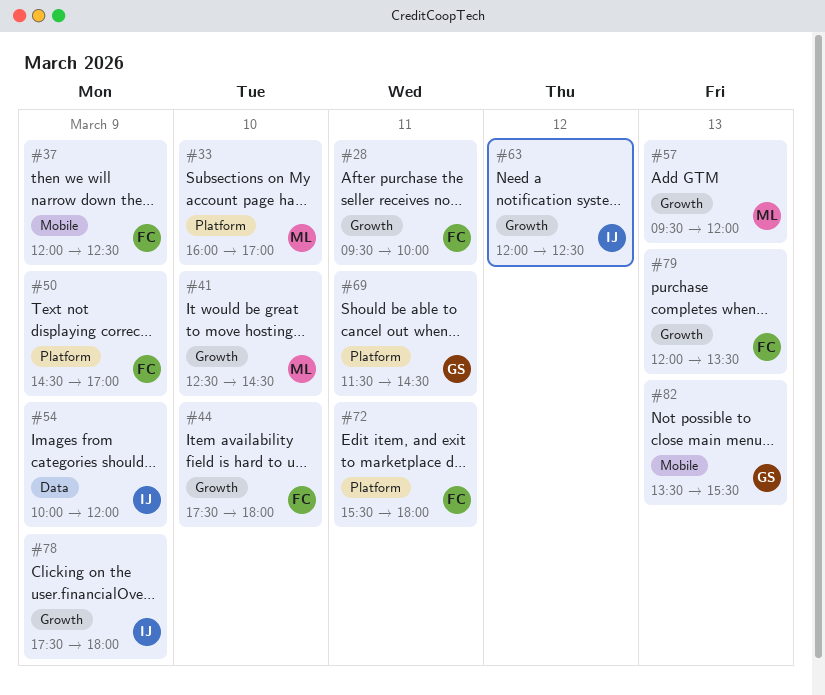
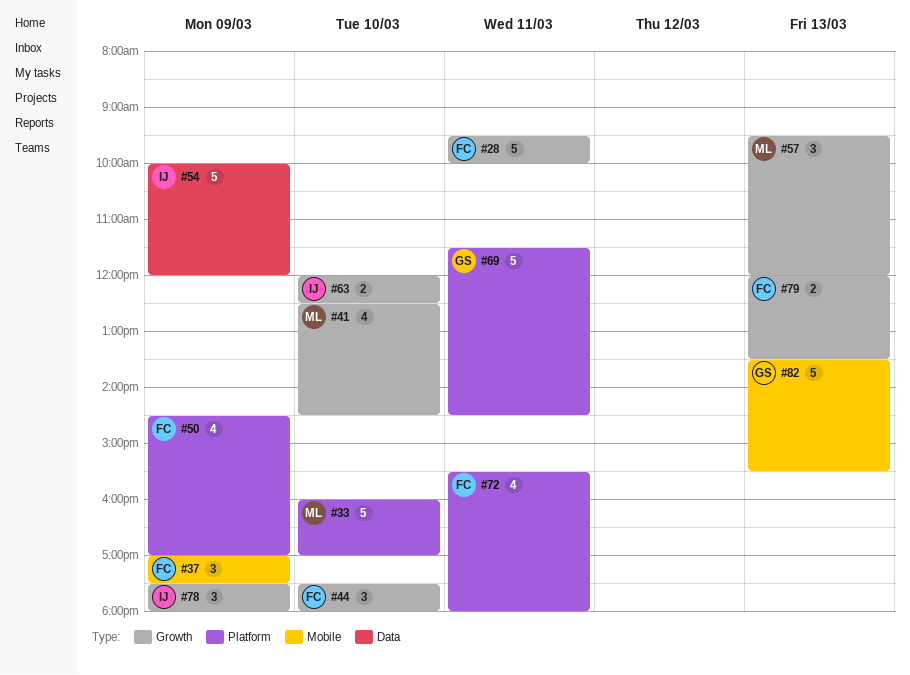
#37, begins: 12:00 -> 17:00
#37, ends: 12:30 -> 17:30
#63, day: Mar 12 -> Mar 10

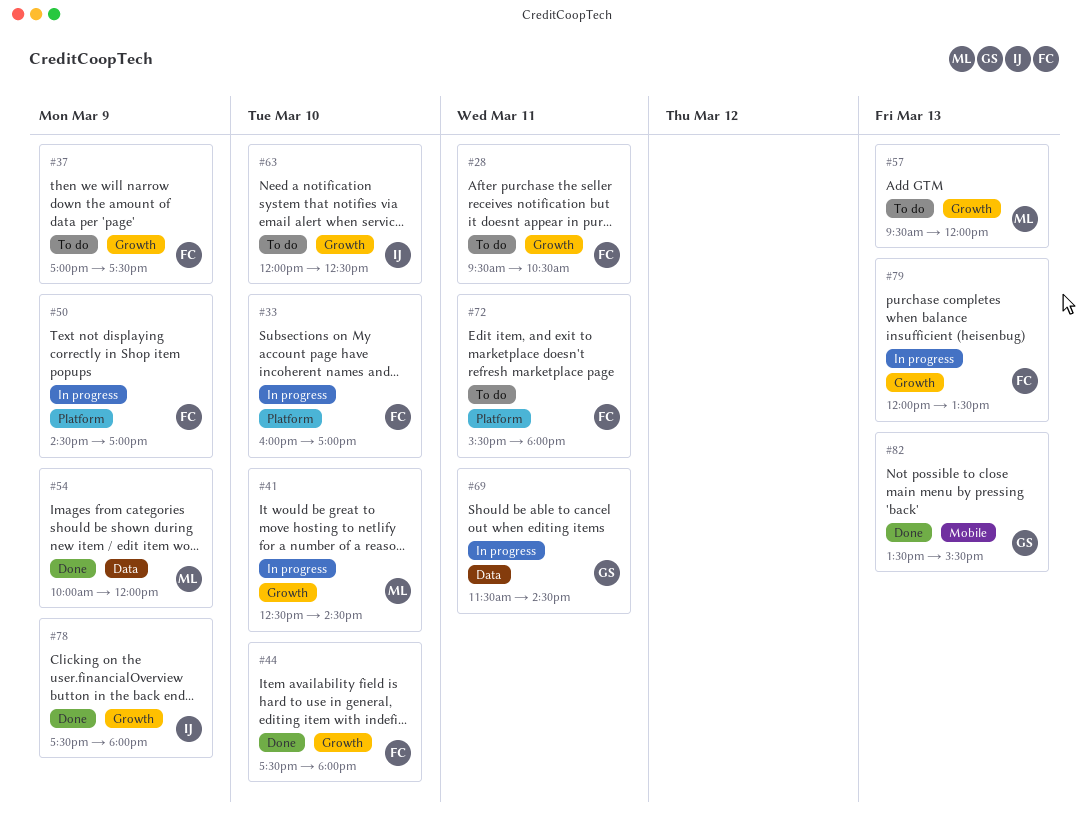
#28, ends: 10:00 -> 10:30
#33, owner: ML -> FC
#37, label: Mobile -> Growth
#54, owner: IJ -> ML
#69, label: Platform -> Data

